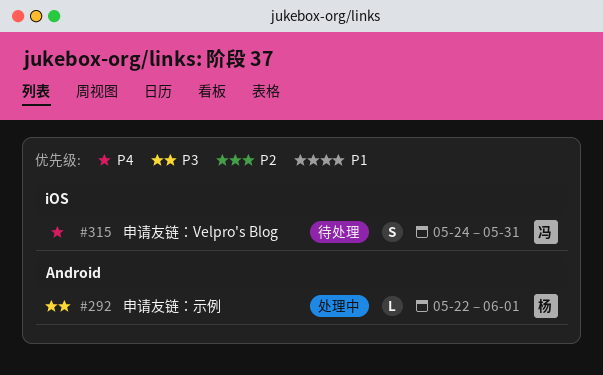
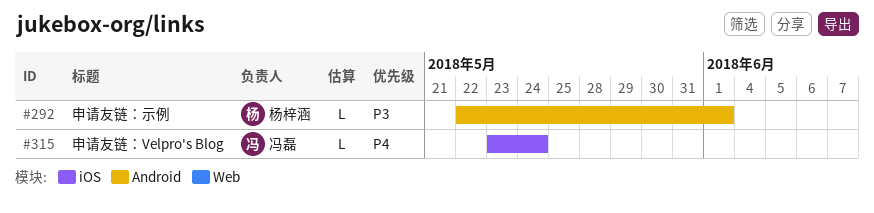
#315, estimate: S -> L
#315, start: May 24 -> May 23
#315, due: May 31 -> May 24

